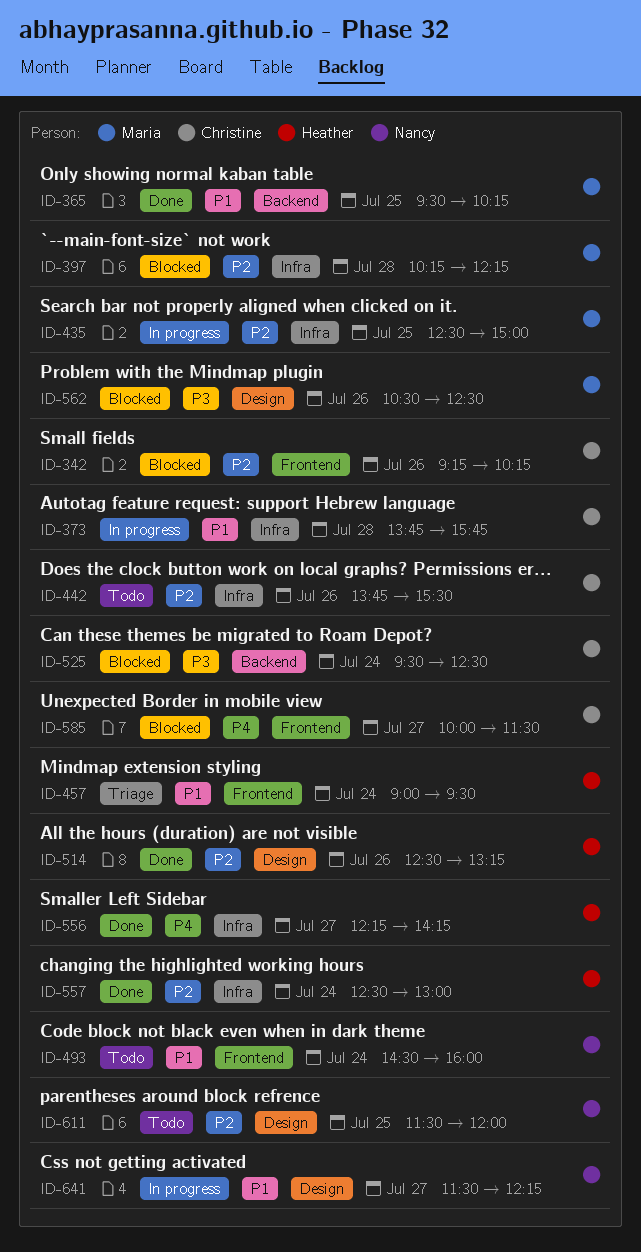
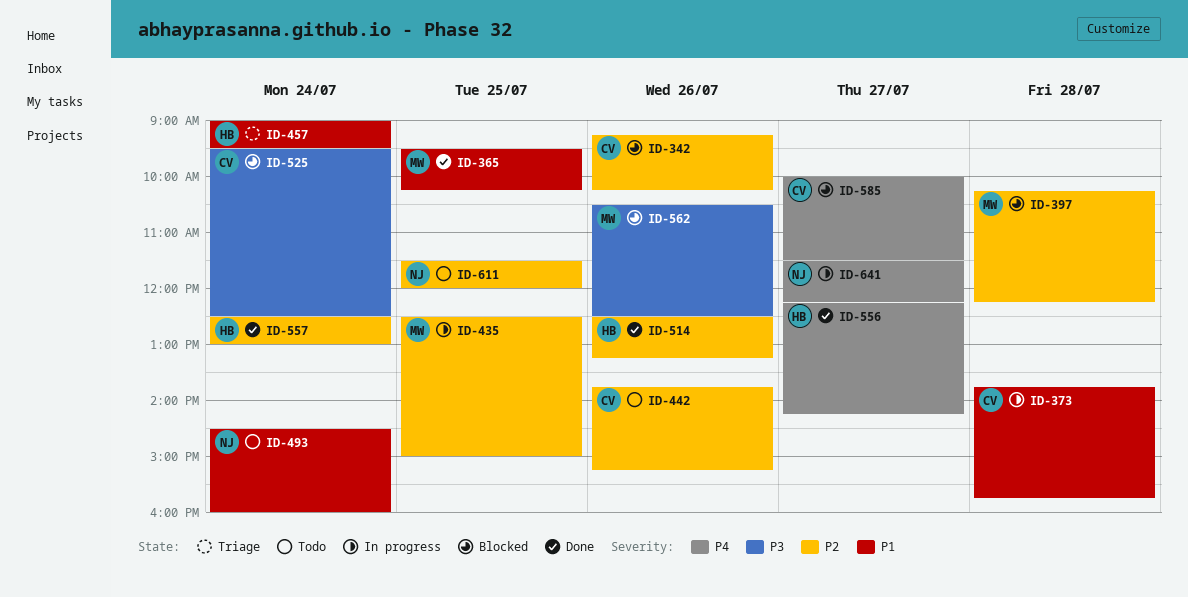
ID-442, ends: 15:30 -> 15:15
ID-641, priority: P1 -> P4

